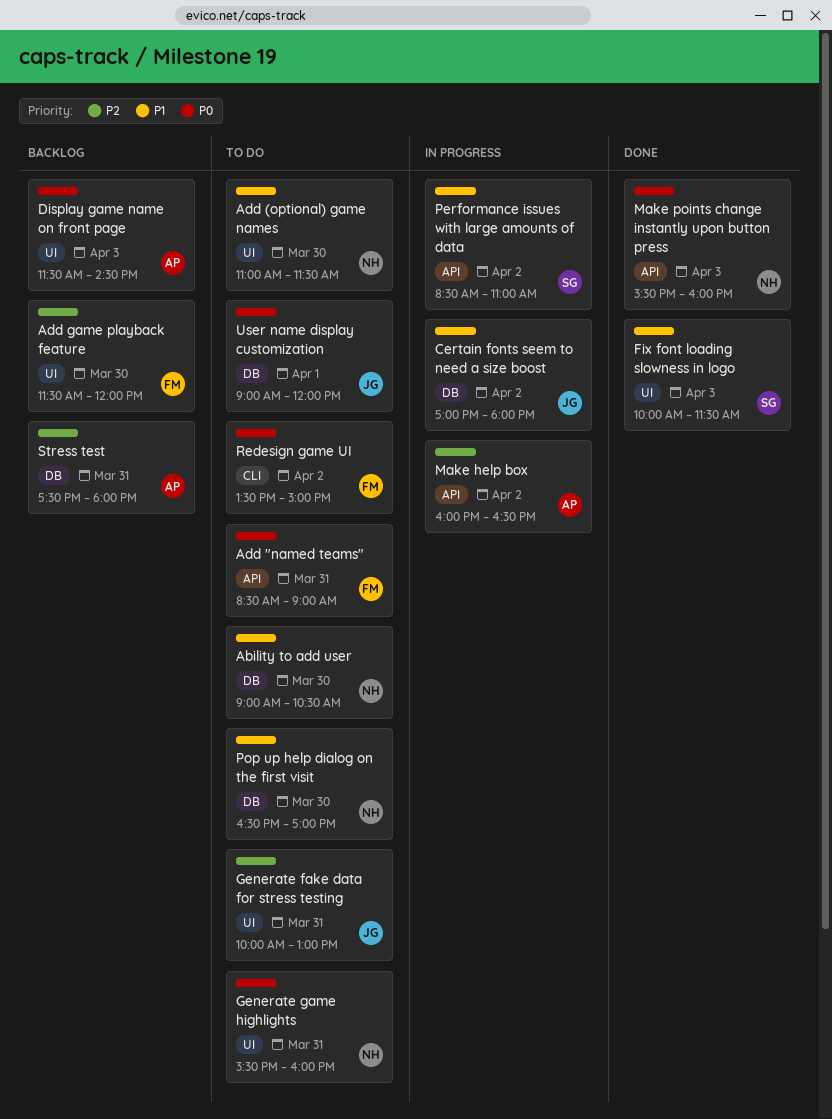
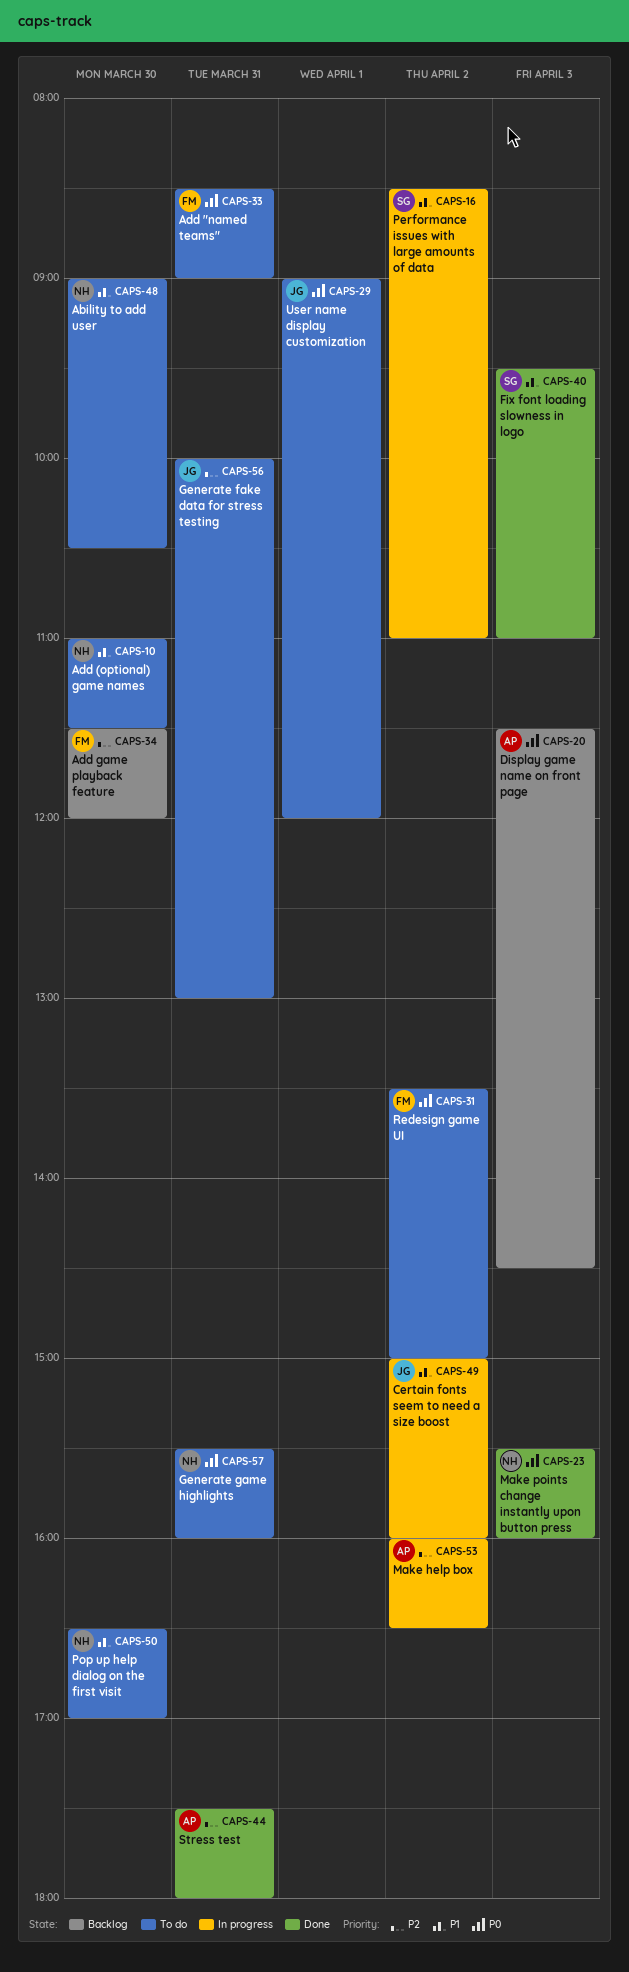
Certain fonts seem to need a size boost, begins: 17:00 -> 15:00
Certain fonts seem to need a size boost, ends: 18:00 -> 16:00
Fix font loading slowness in logo, begins: 10:00 -> 09:30
Fix font loading slowness in logo, ends: 11:30 -> 11:00
Stress test, status: Backlog -> Done

